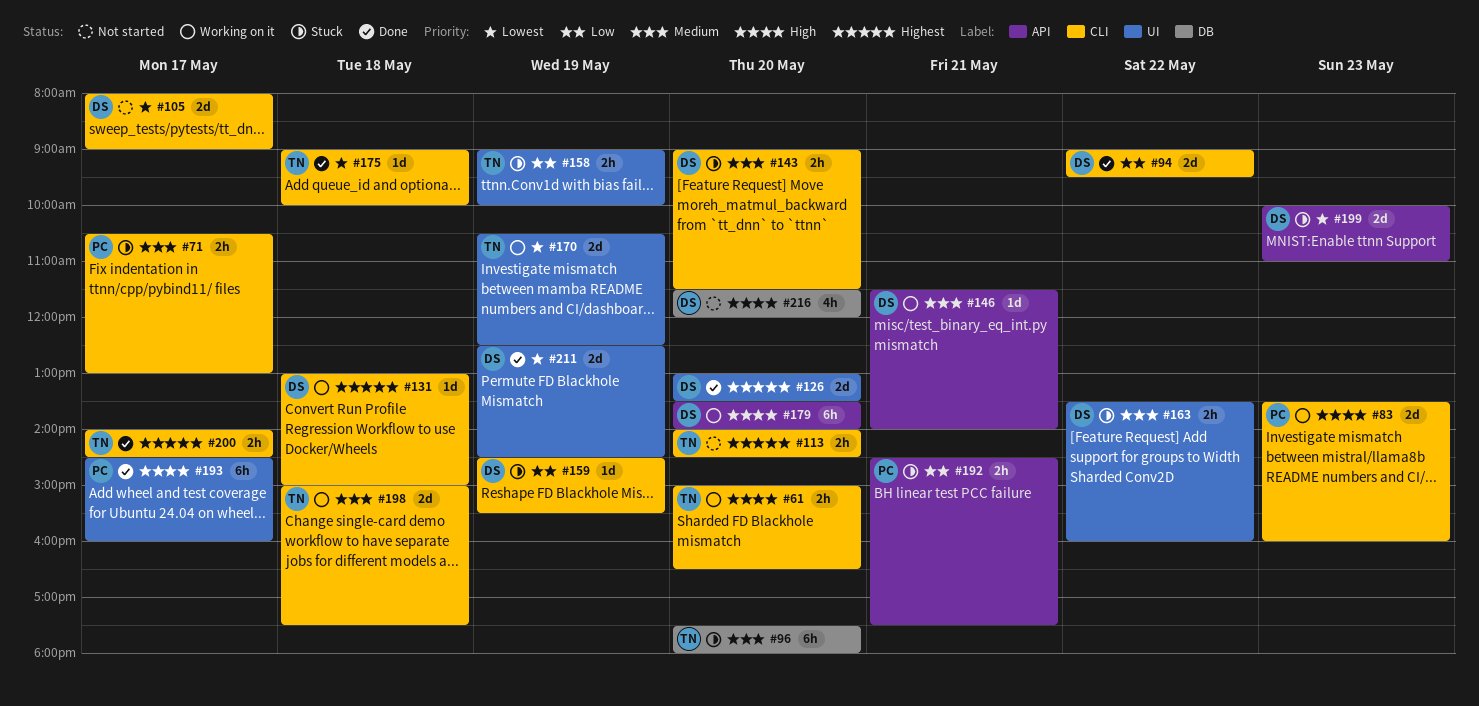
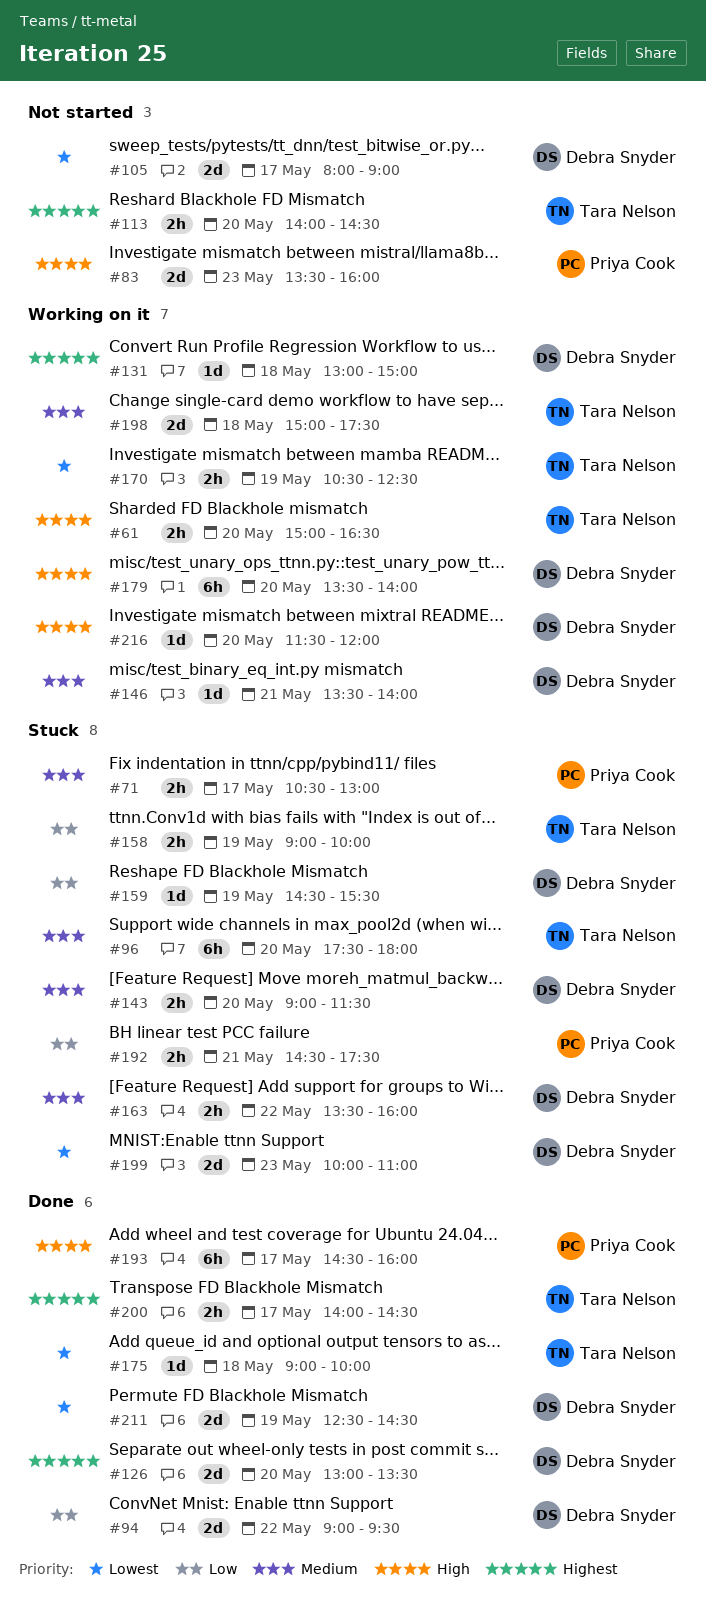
#83, status: Working on it -> Not started
#146, begins: 11:30 -> 13:30
#170, estimate: 2d -> 2h
#216, status: Not started -> Working on it
#216, estimate: 4h -> 1d

